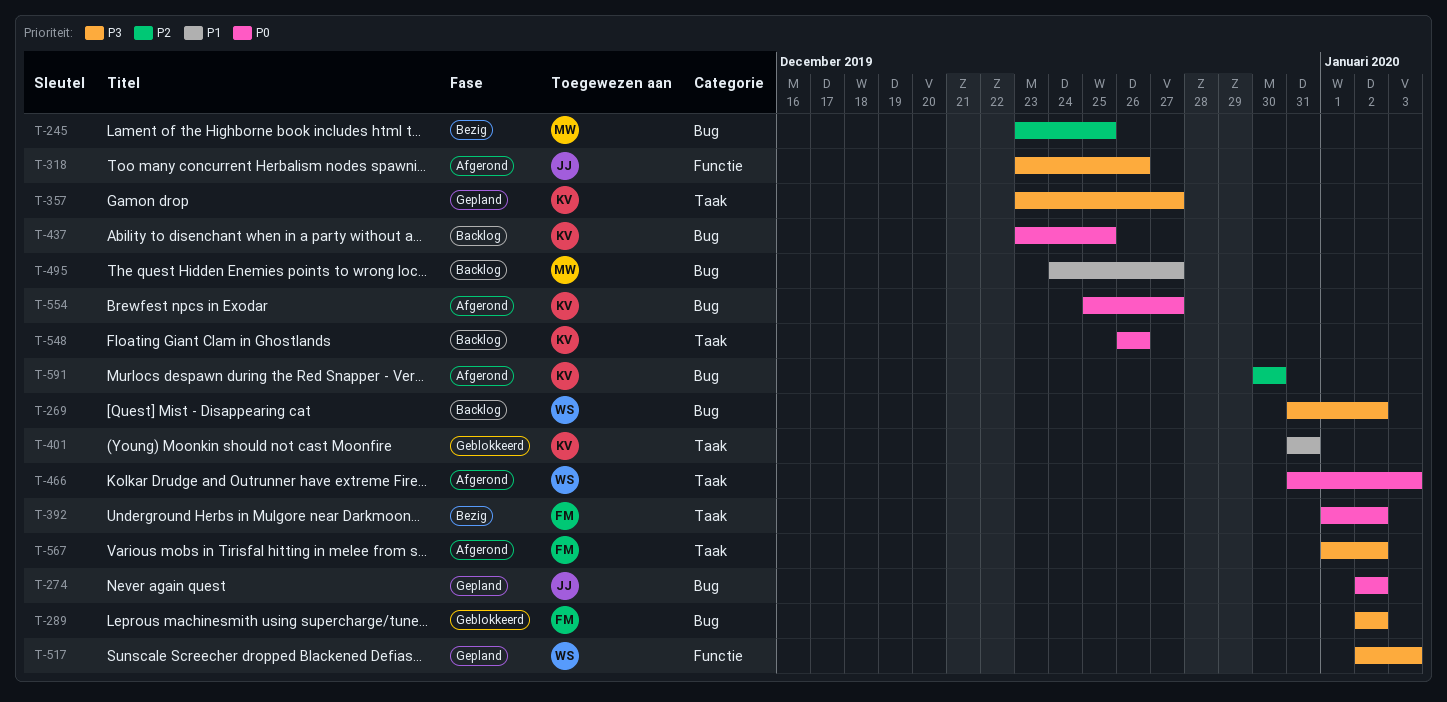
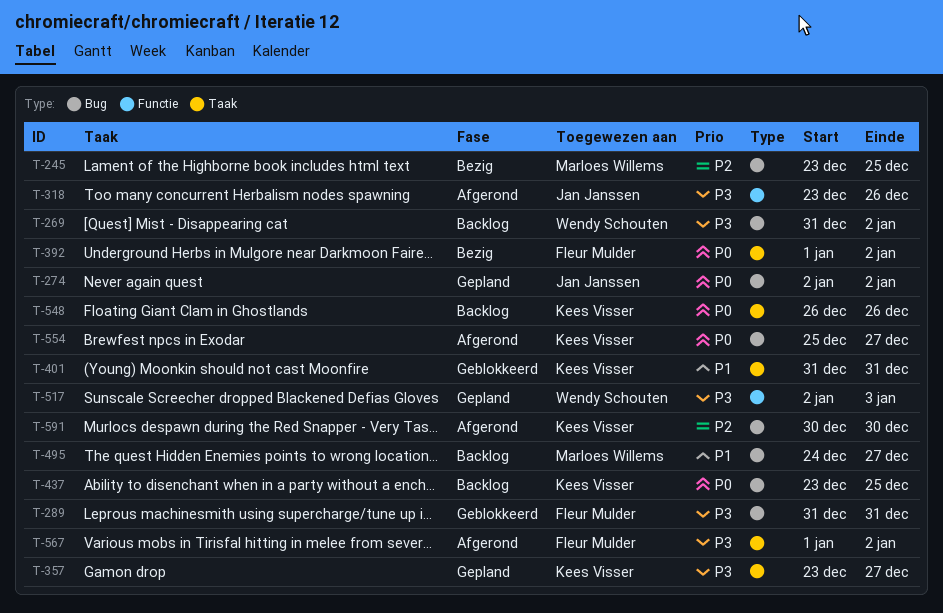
T-289, start: Jan 2 -> Dec 31
T-289, due: Jan 2 -> Dec 31
T-466: present -> none

